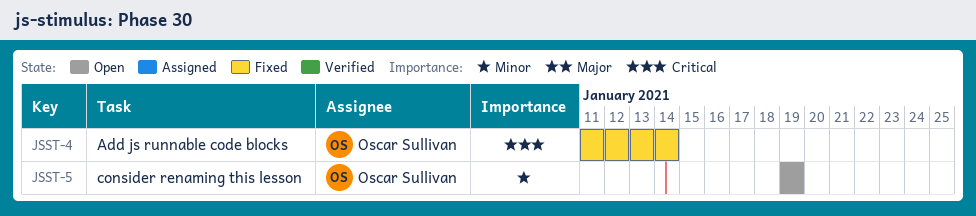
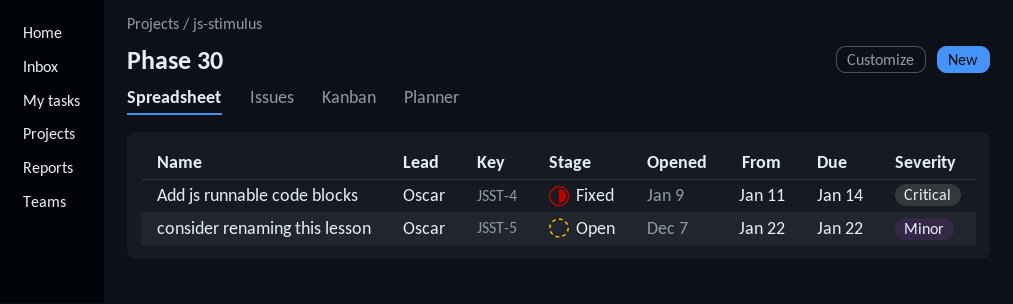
JSST-5, start: Jan 19 -> Jan 22
JSST-5, due: Jan 19 -> Jan 22

